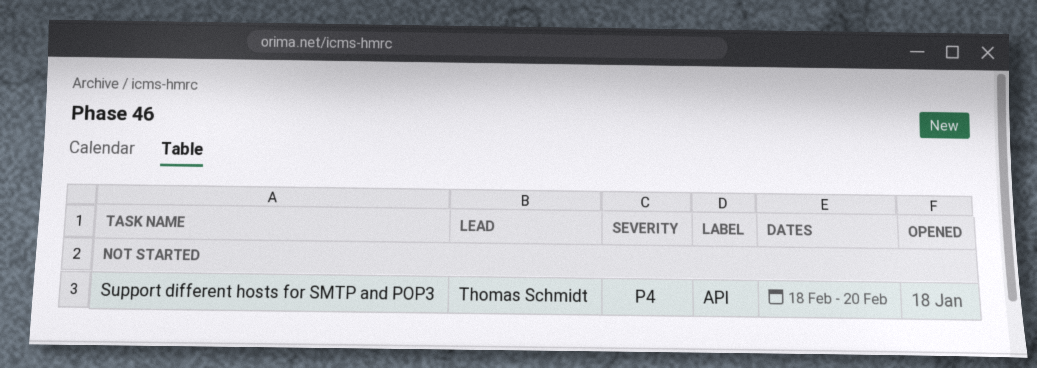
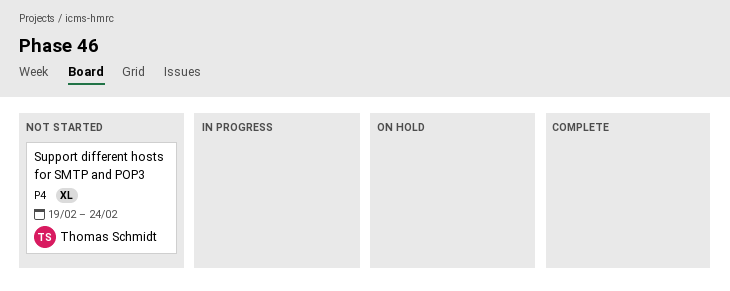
Support different hosts for SMTP and POP3, start: Feb 18 -> Feb 19
Support different hosts for SMTP and POP3, due: Feb 20 -> Feb 24

